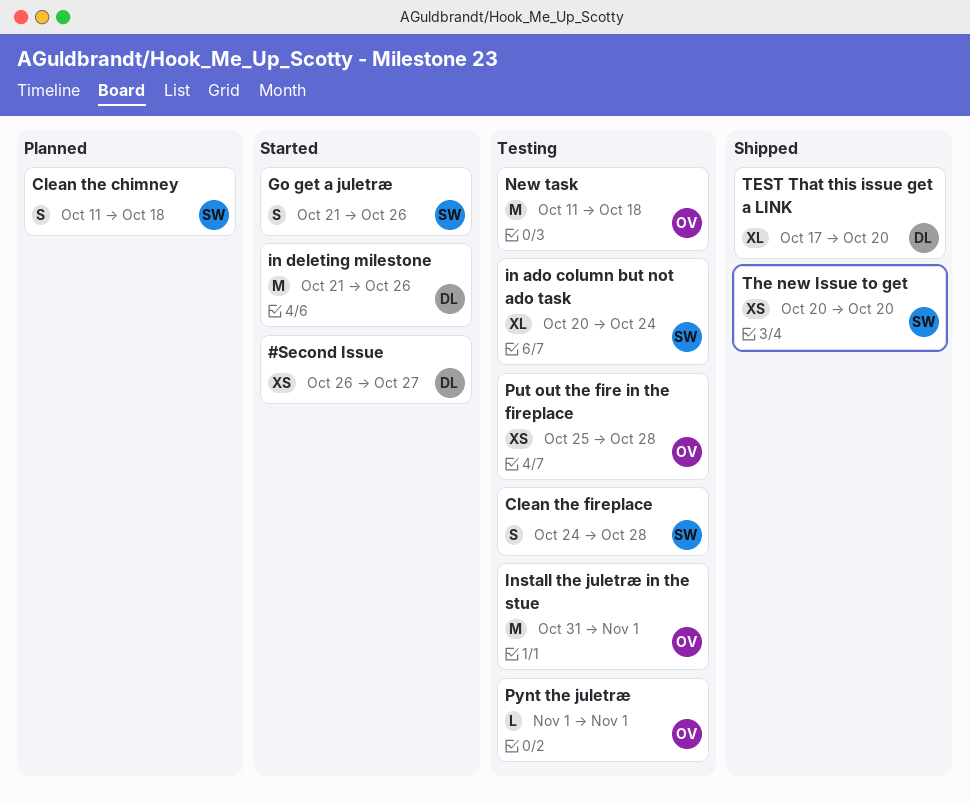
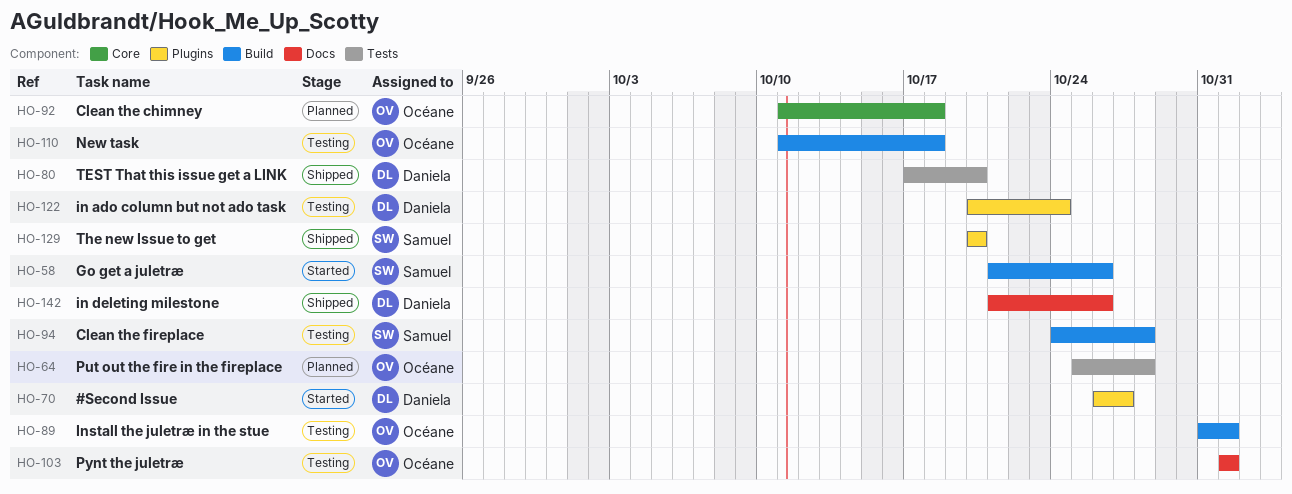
Clean the chimney, owner: Samuel -> Océane
in ado column but not ado task, owner: Samuel -> Daniela
in deleting milestone, status: Started -> Shipped
Put out the fire in the fireplace, status: Testing -> Planned

